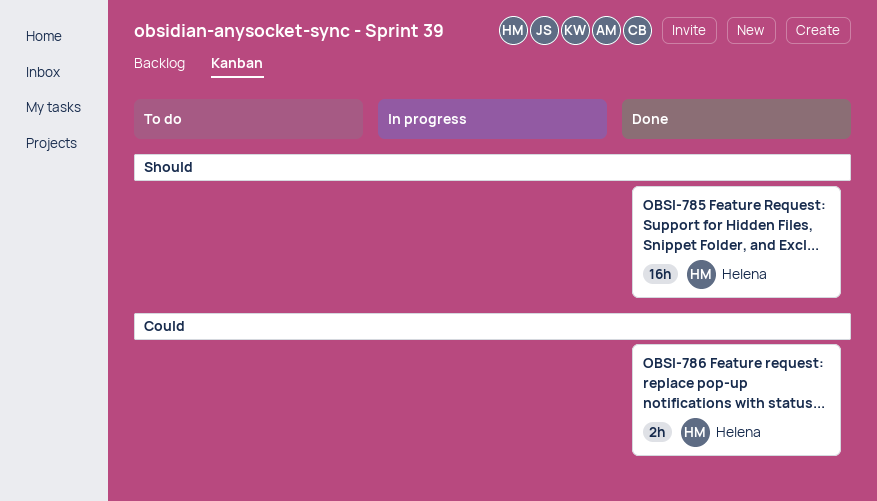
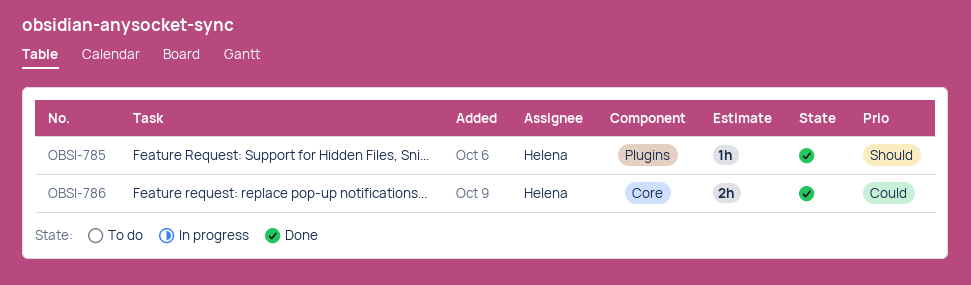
OBSI-785, estimate: 16h -> 1h

